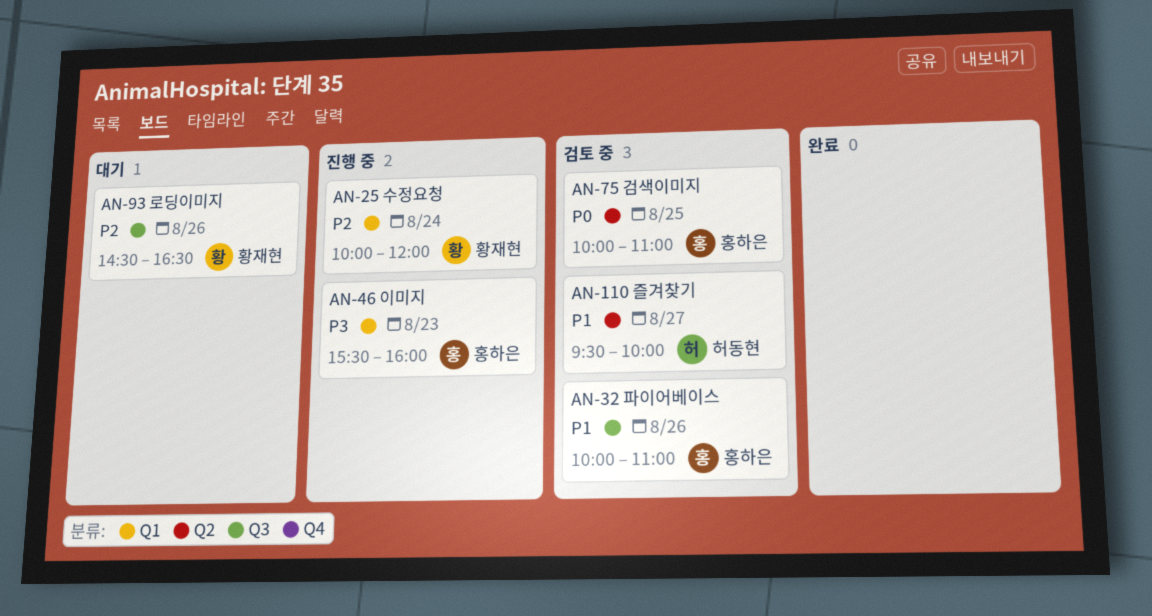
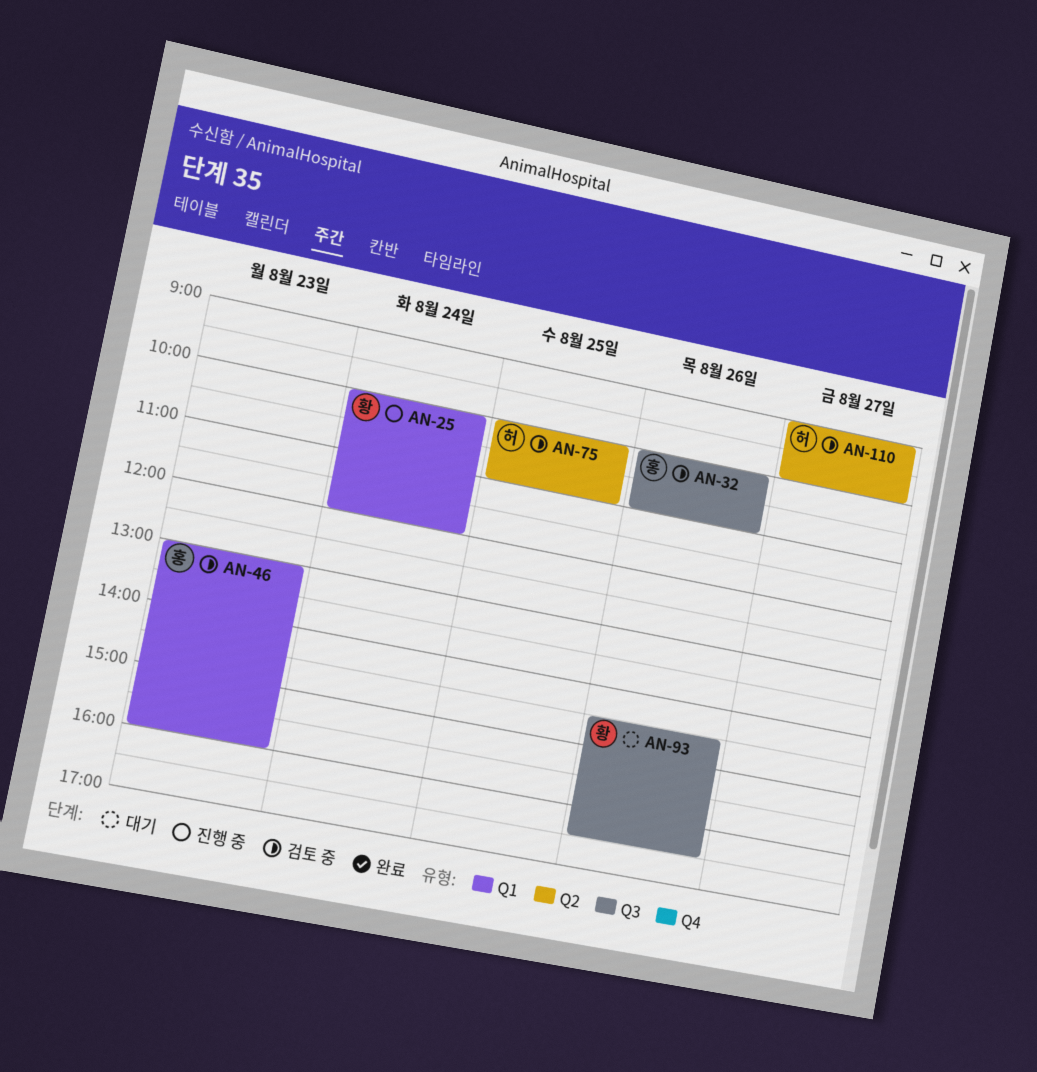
AN-46, status: 진행 중 -> 검토 중
AN-46, begins: 15:30 -> 13:00
AN-75, owner: 홍하은 -> 허동현
AN-110, begins: 09:30 -> 09:00

